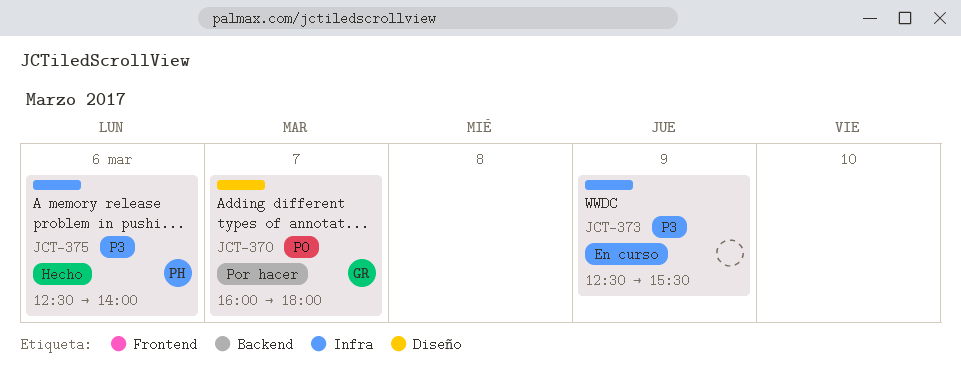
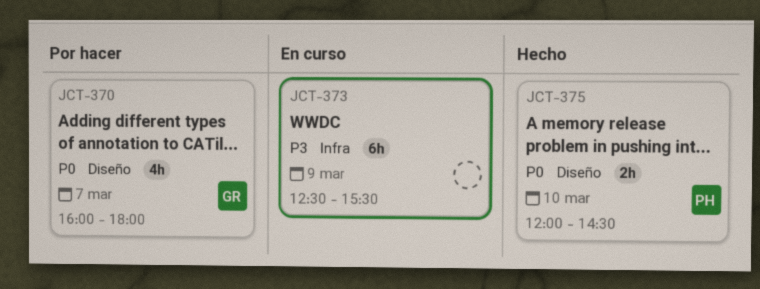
JCT-375, priority: P3 -> P0
JCT-375, label: Infra -> Diseño
JCT-375, day: Mar 6 -> Mar 10
JCT-375, begins: 12:30 -> 12:00
JCT-375, ends: 14:00 -> 14:30

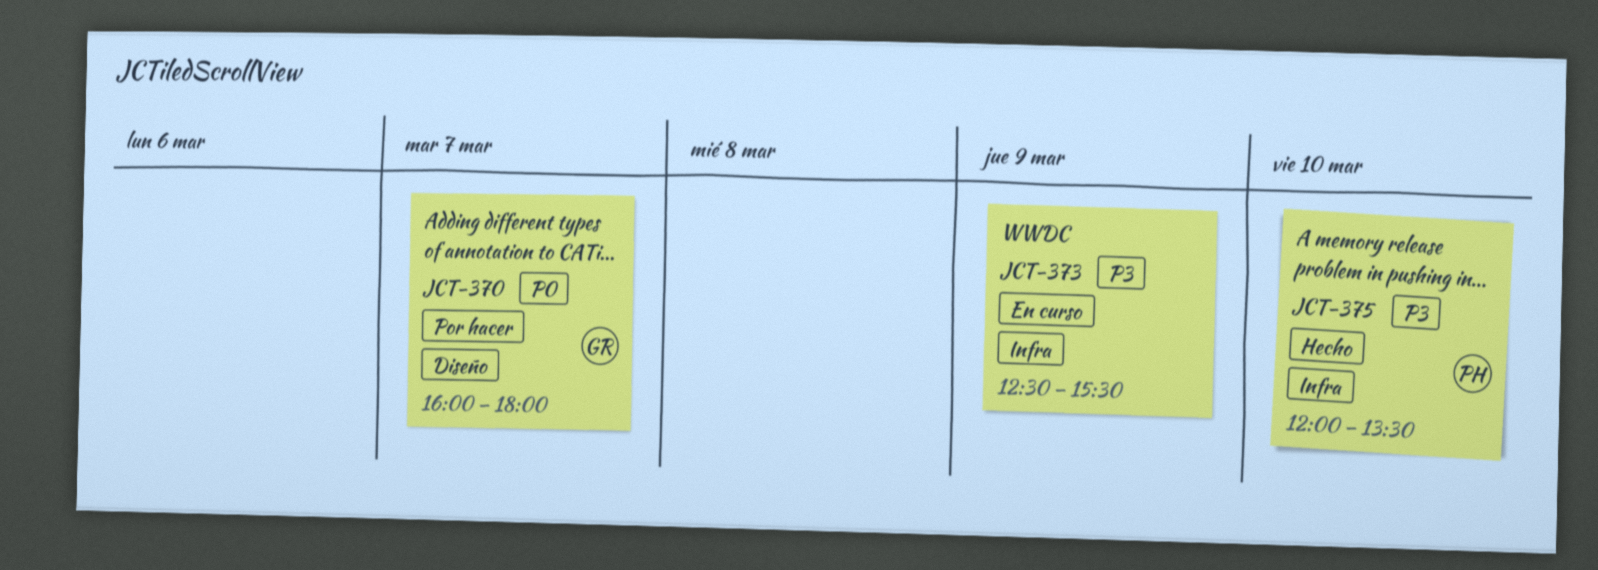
JCT-375, priority: P0 -> P3
JCT-375, label: Diseño -> Infra
JCT-375, ends: 14:30 -> 13:30

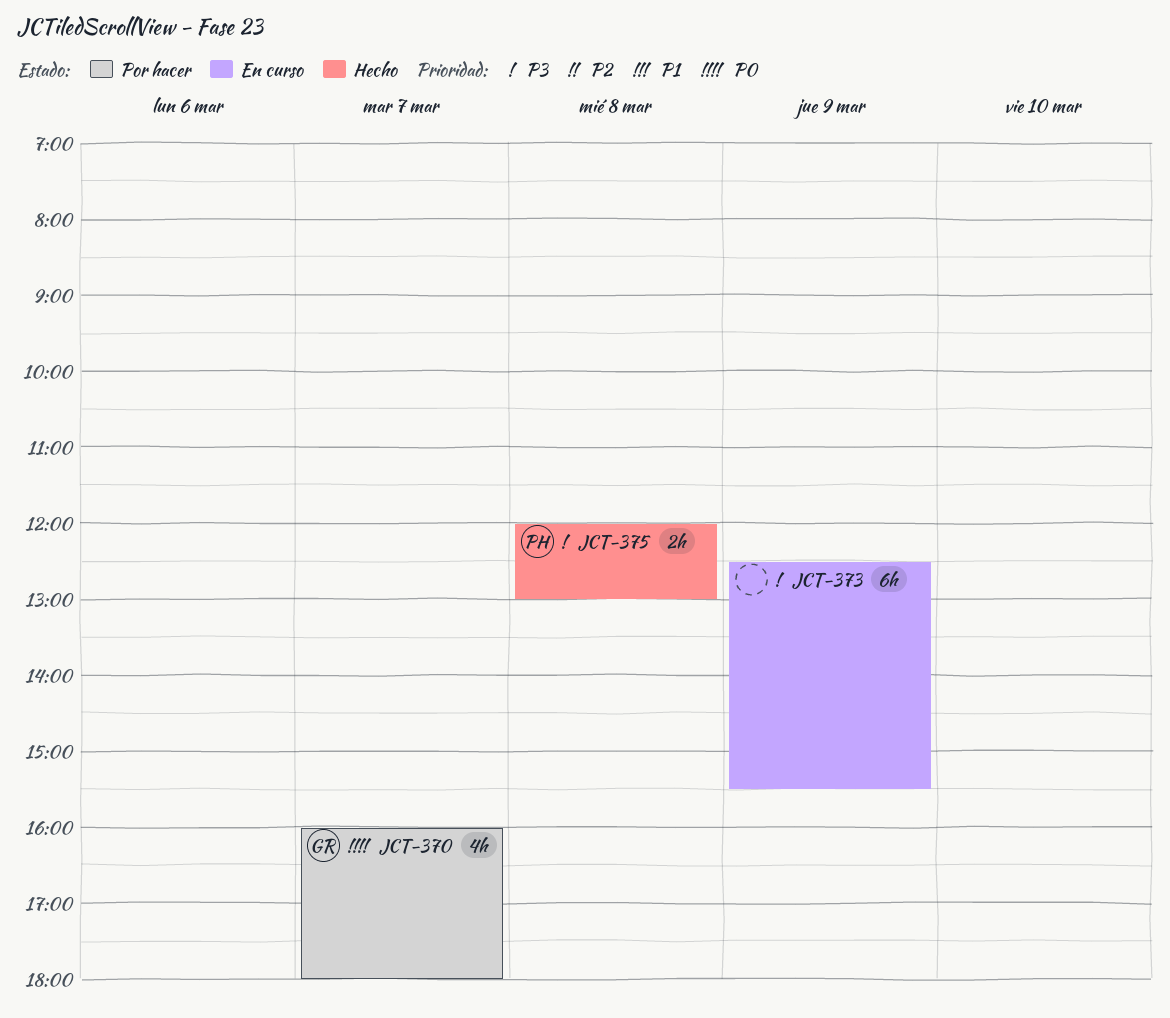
JCT-375, day: Mar 10 -> Mar 8
JCT-375, ends: 13:30 -> 13:00

